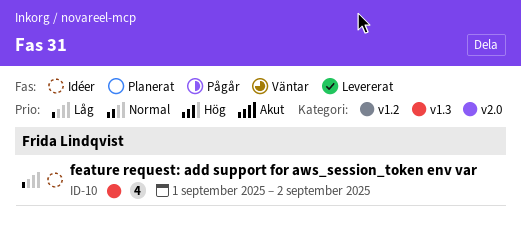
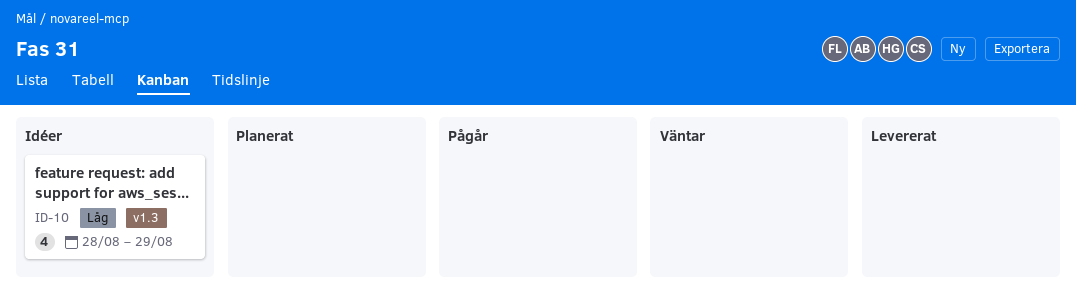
ID-10, start: Sep 1 -> Aug 28
ID-10, due: Sep 2 -> Aug 29

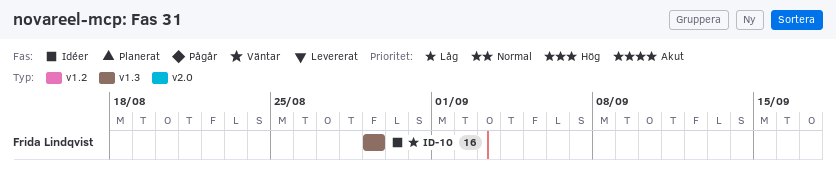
ID-10, estimate: 4 -> 16
ID-10, start: Aug 28 -> Aug 29

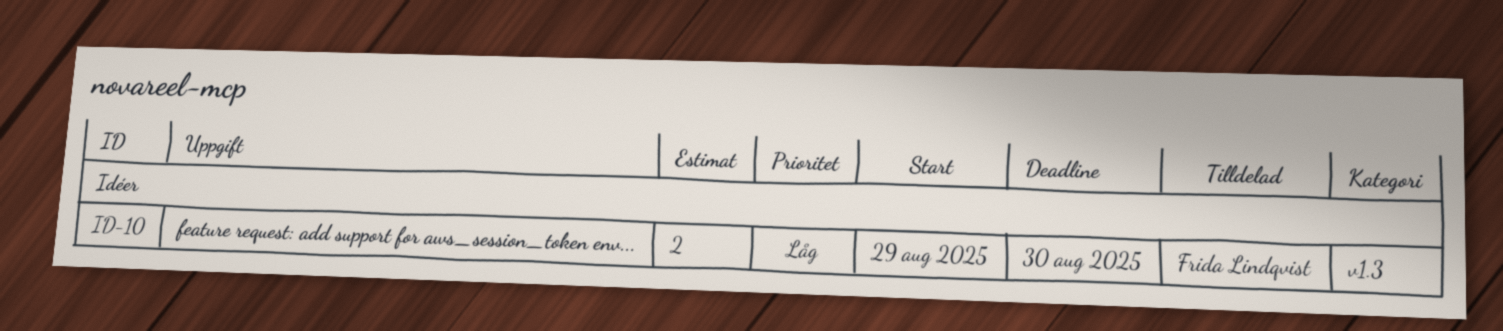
ID-10, estimate: 16 -> 2
ID-10, due: Aug 29 -> Aug 30

